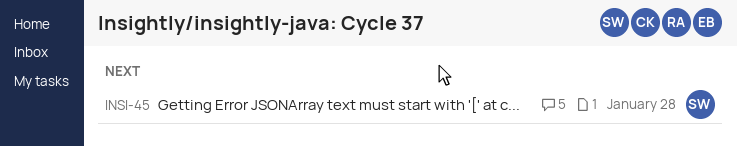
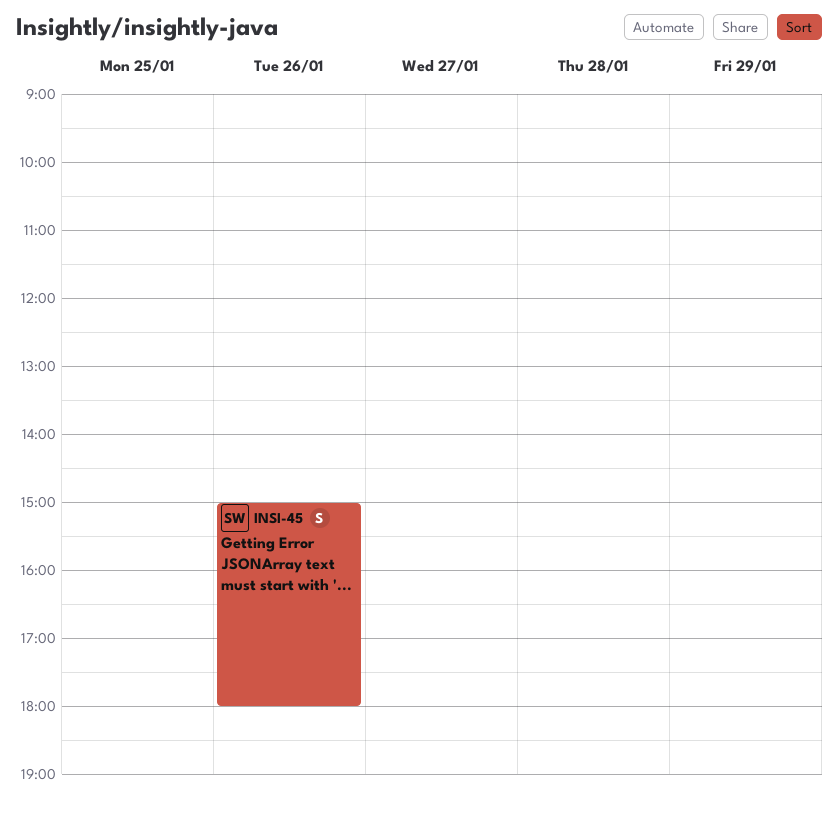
INSI-45, day: Jan 28 -> Jan 26

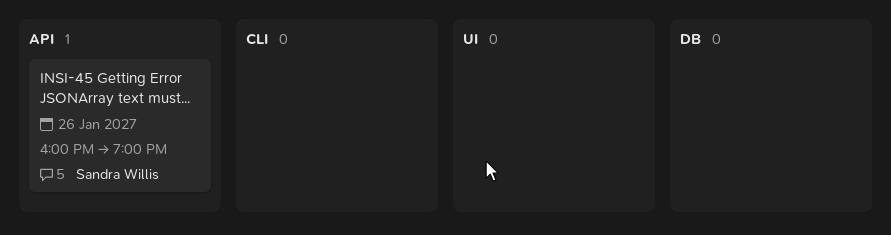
INSI-45, begins: 15:00 -> 16:00
INSI-45, ends: 18:00 -> 19:00

